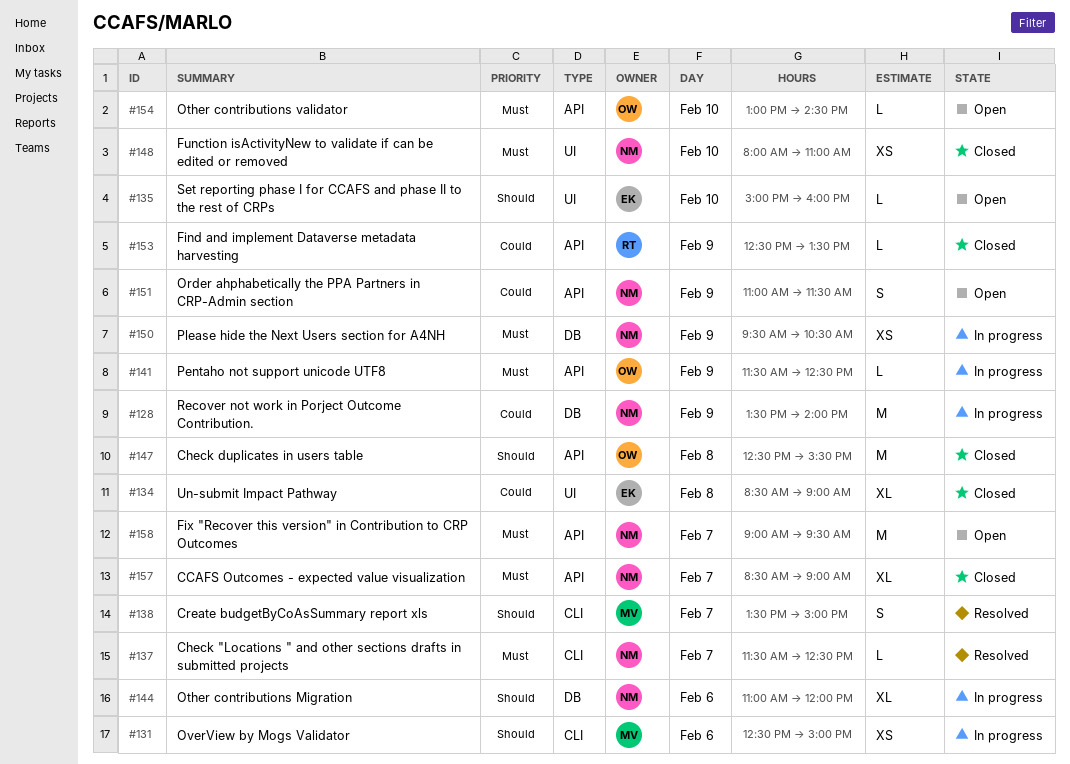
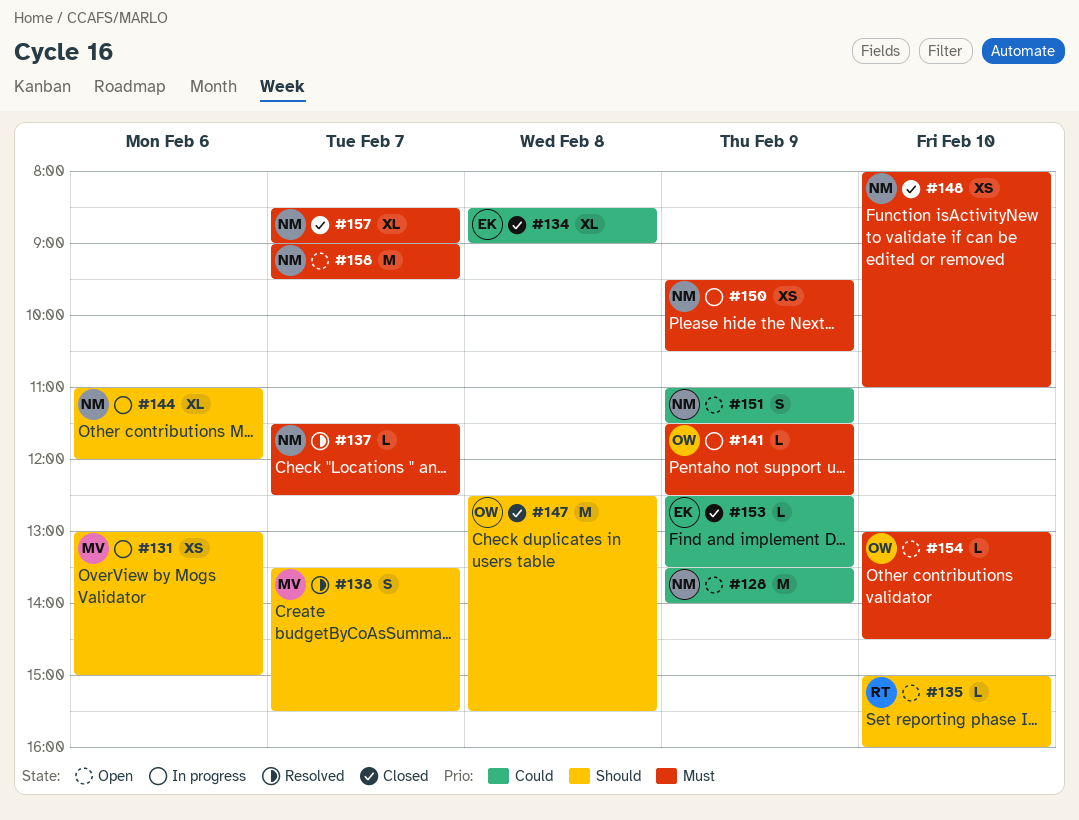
#128, status: In progress -> Open
#131, begins: 12:30 -> 13:00
#135, owner: EK -> RT
#138, ends: 15:00 -> 15:30
#153, owner: RT -> EK

